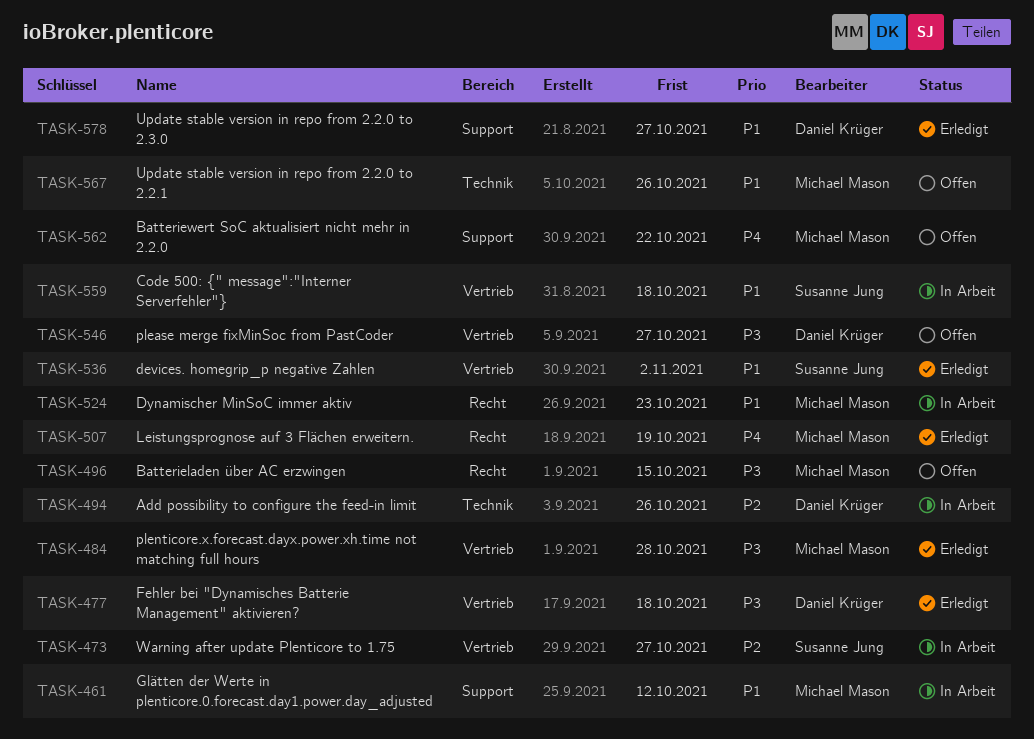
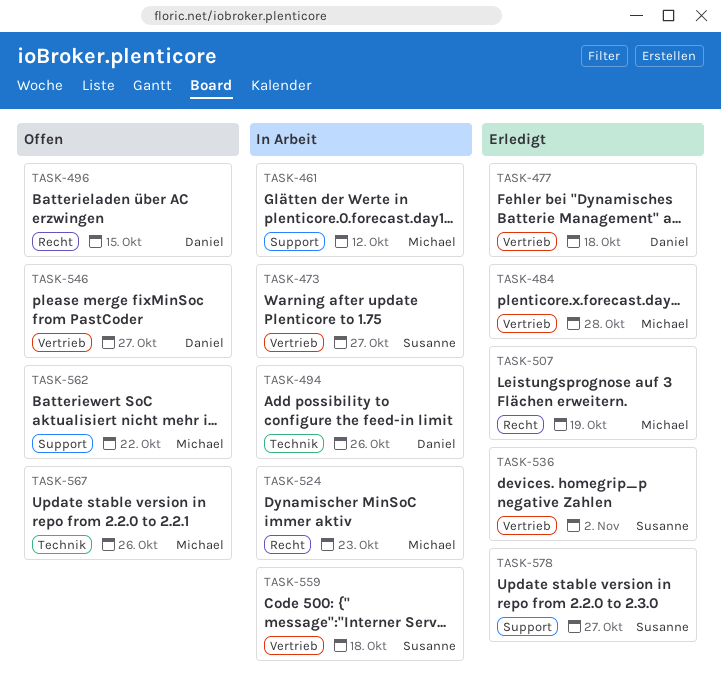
TASK-496, owner: Michael Mason -> Daniel Krüger
TASK-578, owner: Daniel Krüger -> Susanne Jung

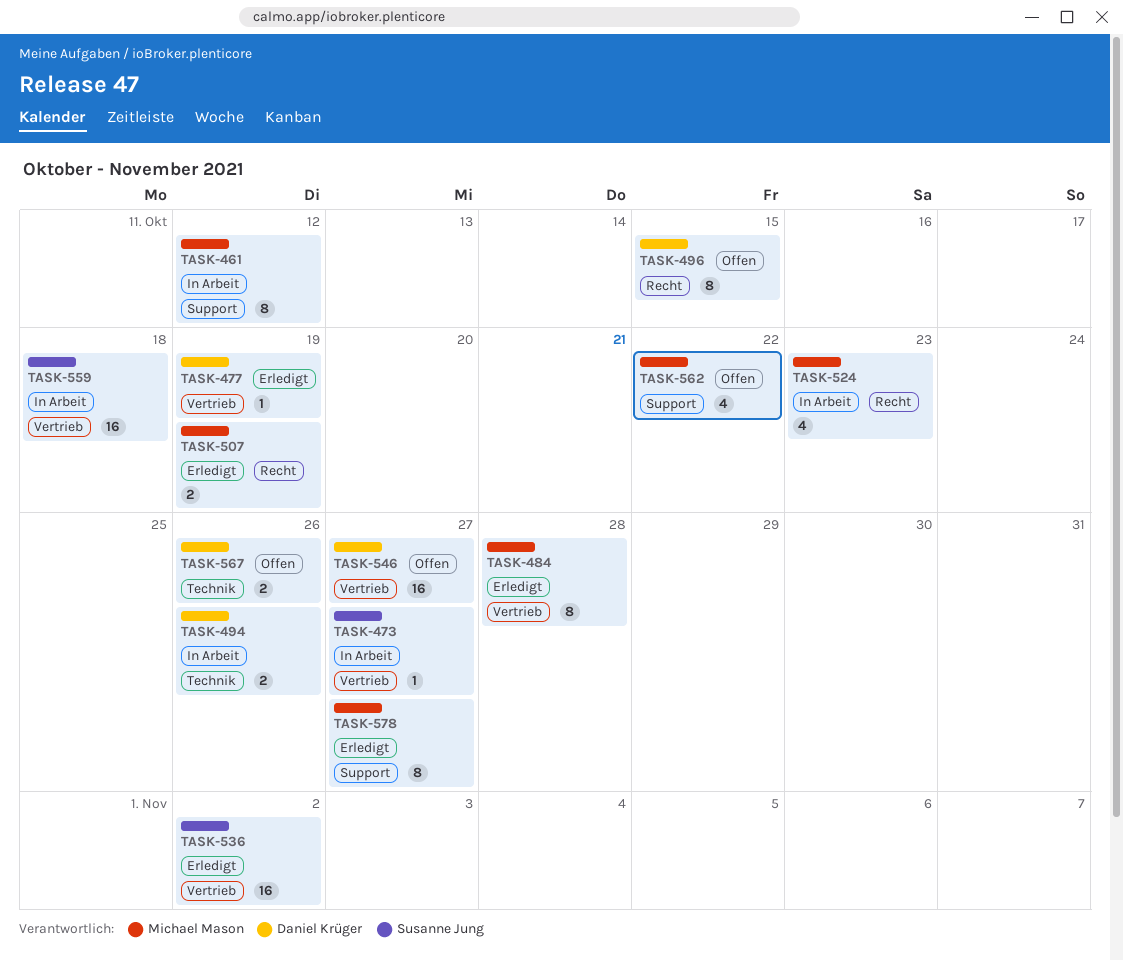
TASK-477, due: Oct 18 -> Oct 19
TASK-567, owner: Michael Mason -> Daniel Krüger
TASK-578, owner: Susanne Jung -> Michael Mason

